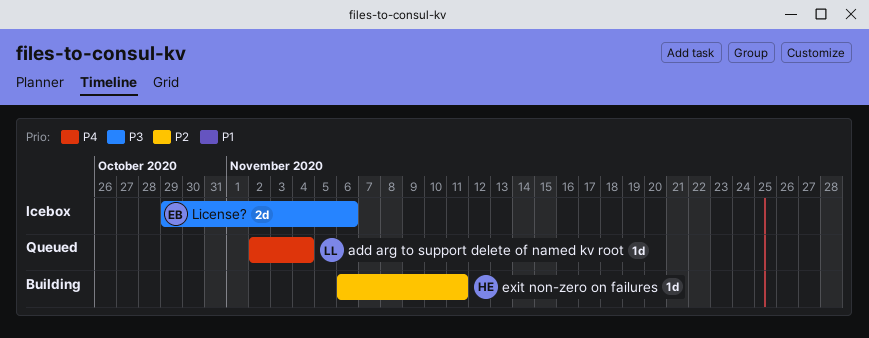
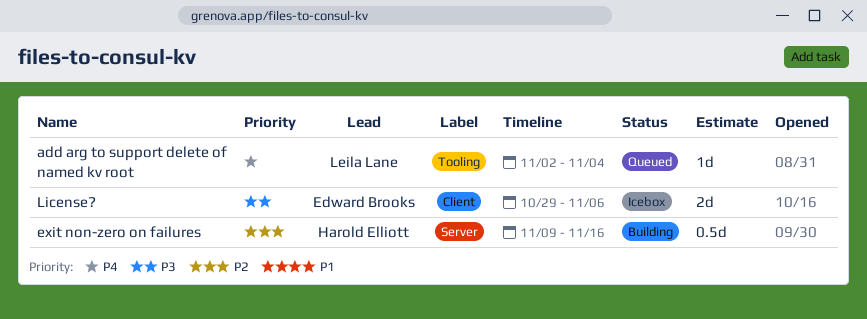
exit non-zero on failures, estimate: 1d -> 0.5d
exit non-zero on failures, start: Nov 6 -> Nov 9
exit non-zero on failures, due: Nov 11 -> Nov 16

